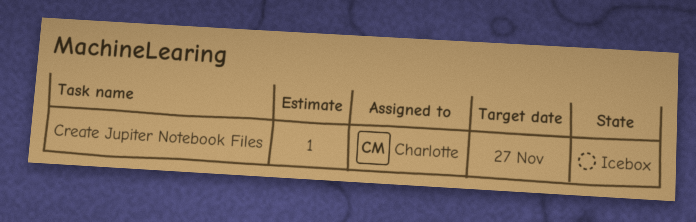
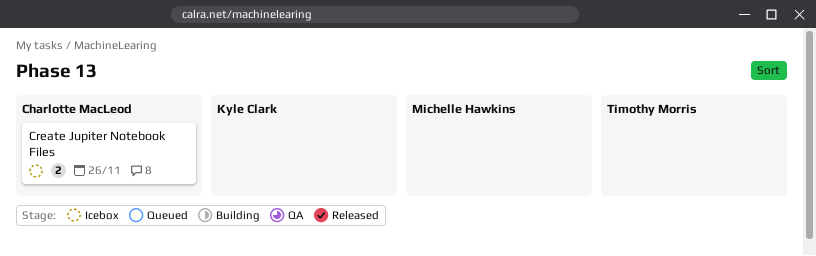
Create Jupiter Notebook Files, estimate: 1 -> 2
Create Jupiter Notebook Files, due: Nov 27 -> Nov 26

